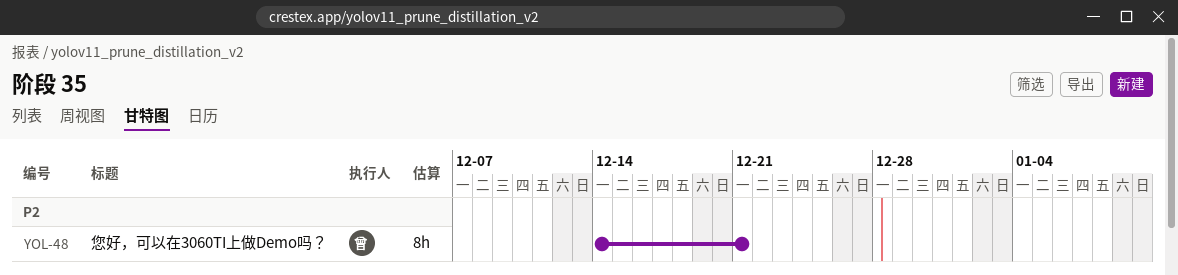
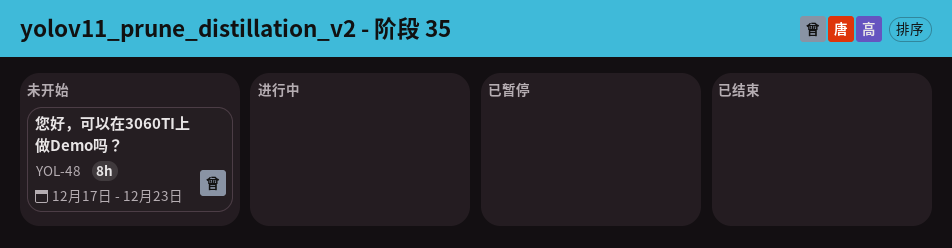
YOL-48, start: Dec 14 -> Dec 17
YOL-48, due: Dec 21 -> Dec 23

